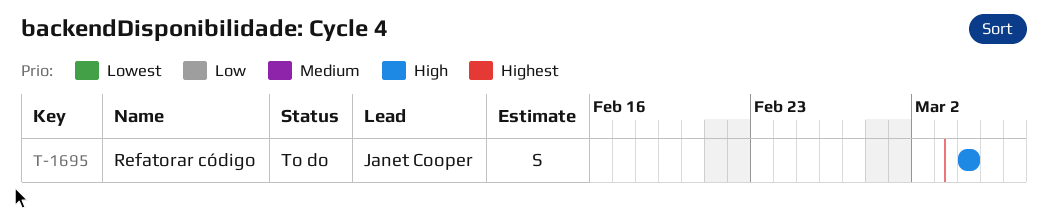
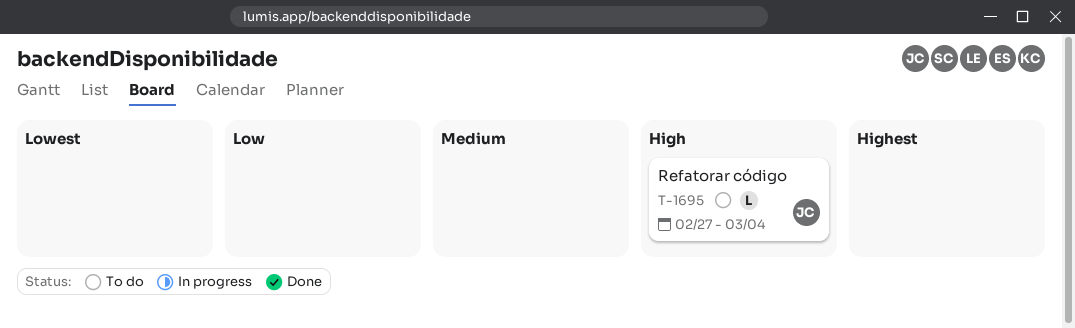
T-1695, estimate: S -> L
T-1695, start: Mar 4 -> Feb 27

